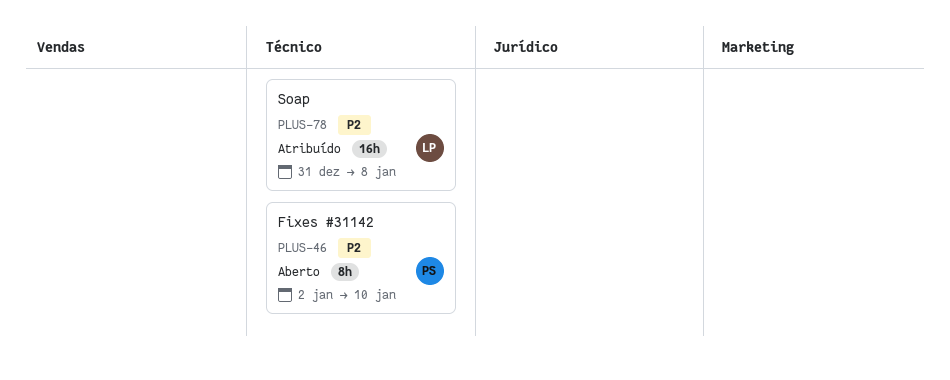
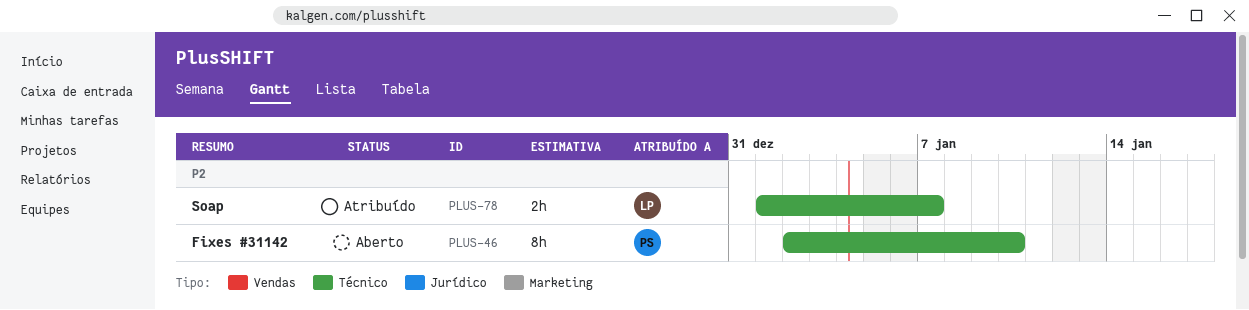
PLUS-78, estimate: 16h -> 2h
PLUS-78, start: Dec 31 -> Jan 1
PLUS-78, due: Jan 8 -> Jan 7

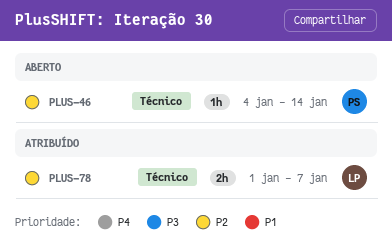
PLUS-46, estimate: 8h -> 1h
PLUS-46, start: Jan 2 -> Jan 4
PLUS-46, due: Jan 10 -> Jan 14

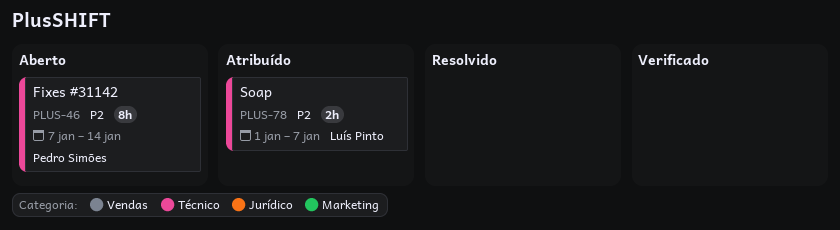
PLUS-46, estimate: 1h -> 8h
PLUS-46, start: Jan 4 -> Jan 7

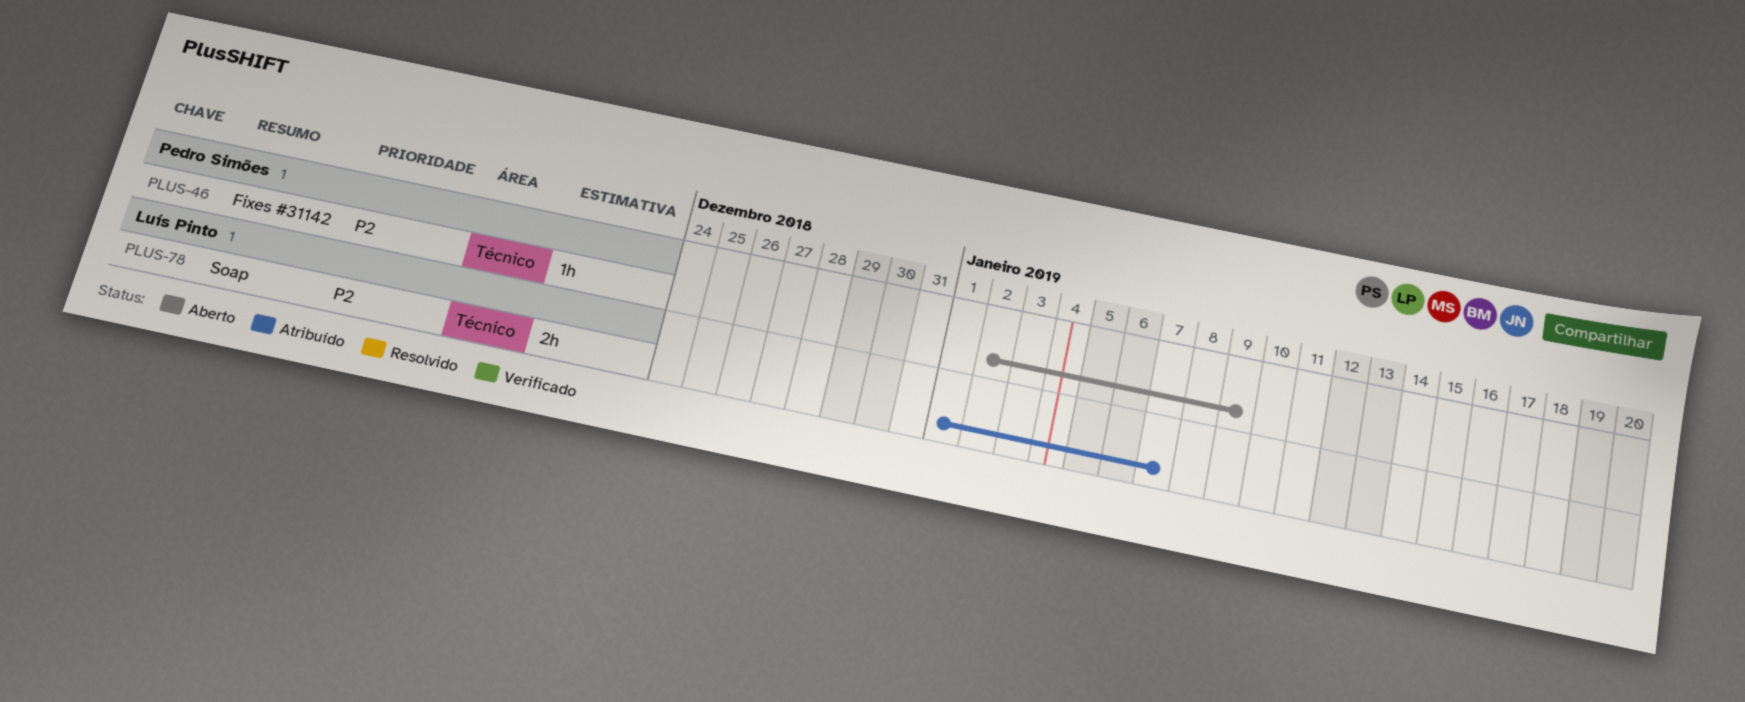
PLUS-46, estimate: 8h -> 1h
PLUS-46, start: Jan 7 -> Jan 2
PLUS-46, due: Jan 14 -> Jan 9

